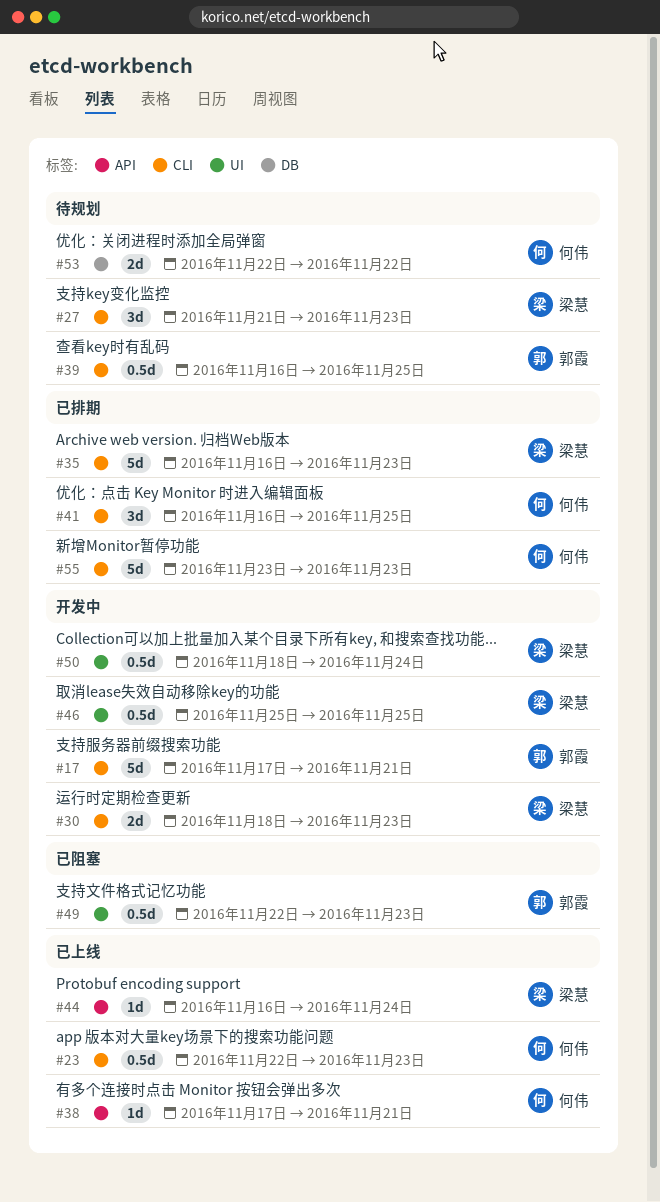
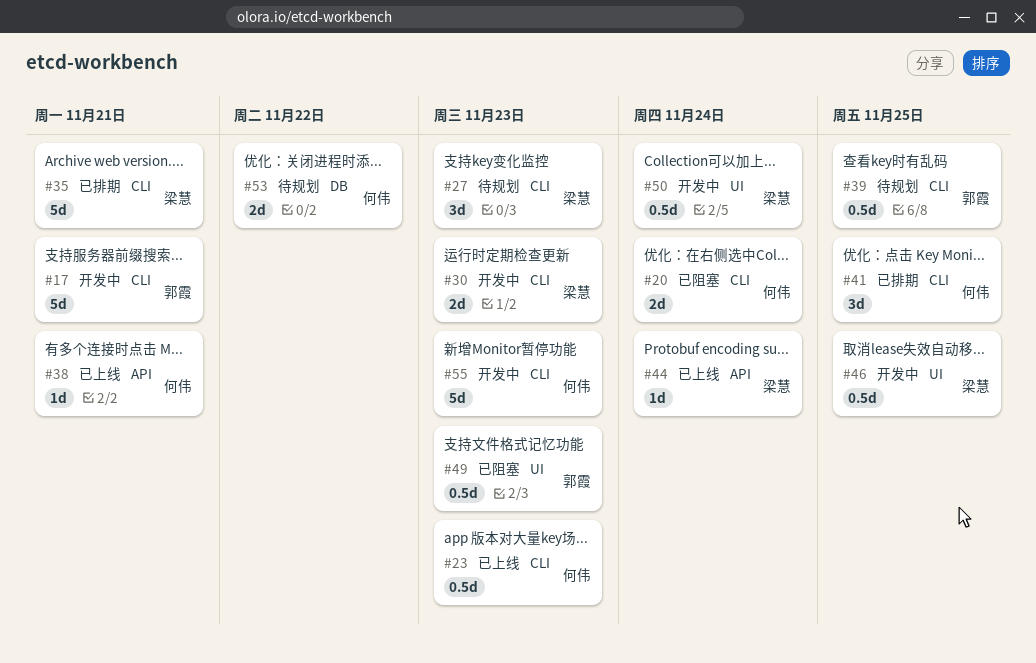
#20: none -> present
#35, due: Nov 23 -> Nov 21
#55, status: 已排期 -> 开发中

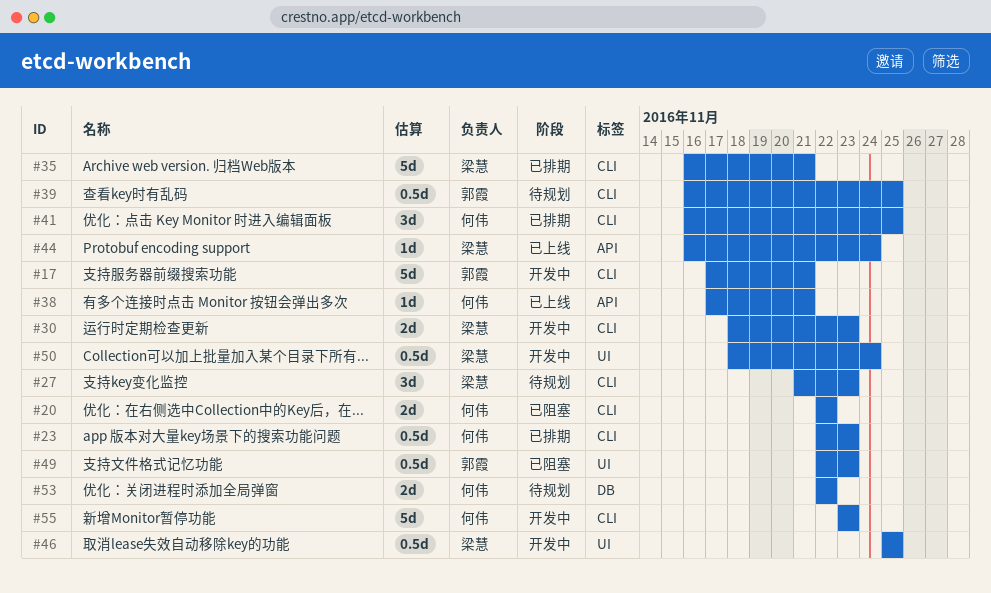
#20, due: Nov 24 -> Nov 22
#23, status: 已上线 -> 已排期

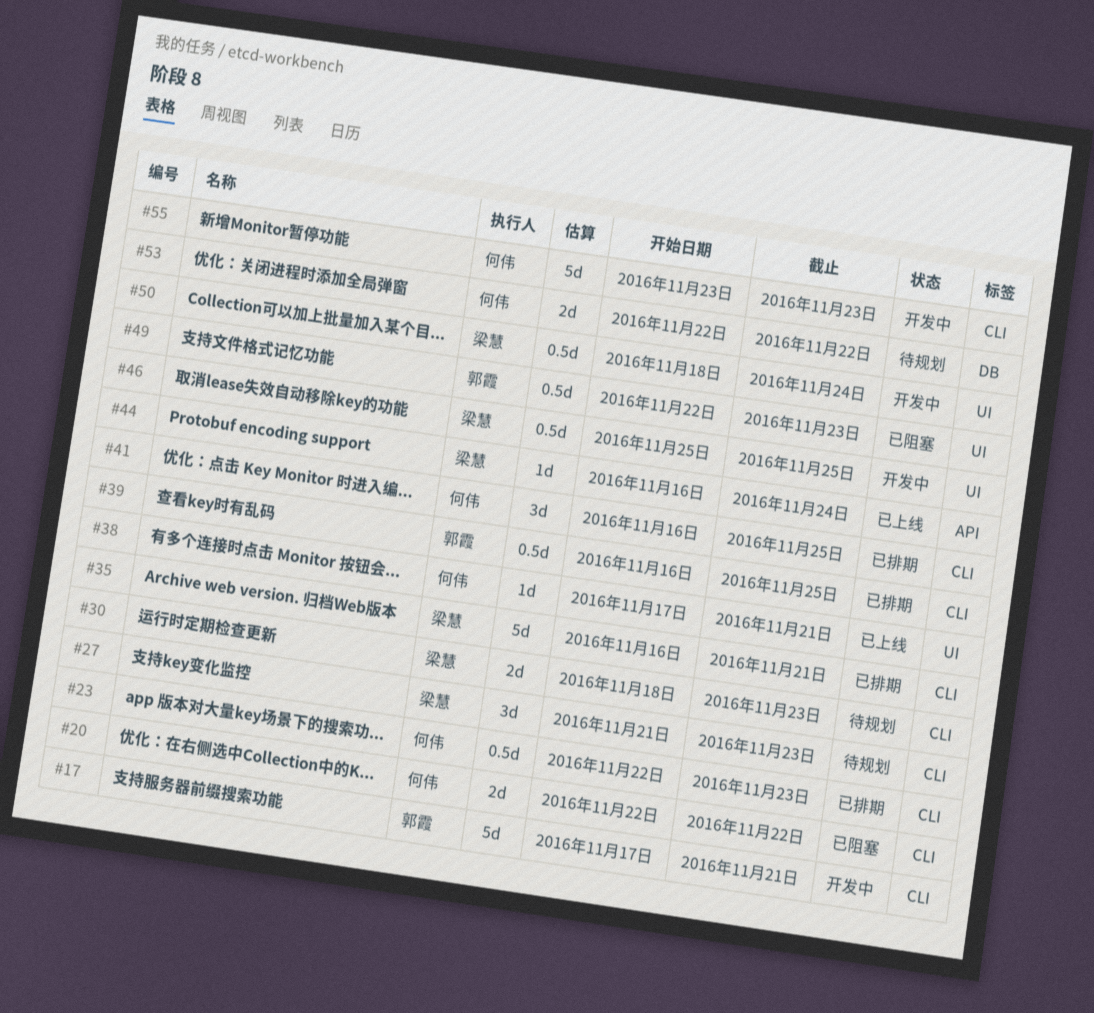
#30, status: 开发中 -> 待规划
#38, label: API -> UI
#39, status: 待规划 -> 已排期

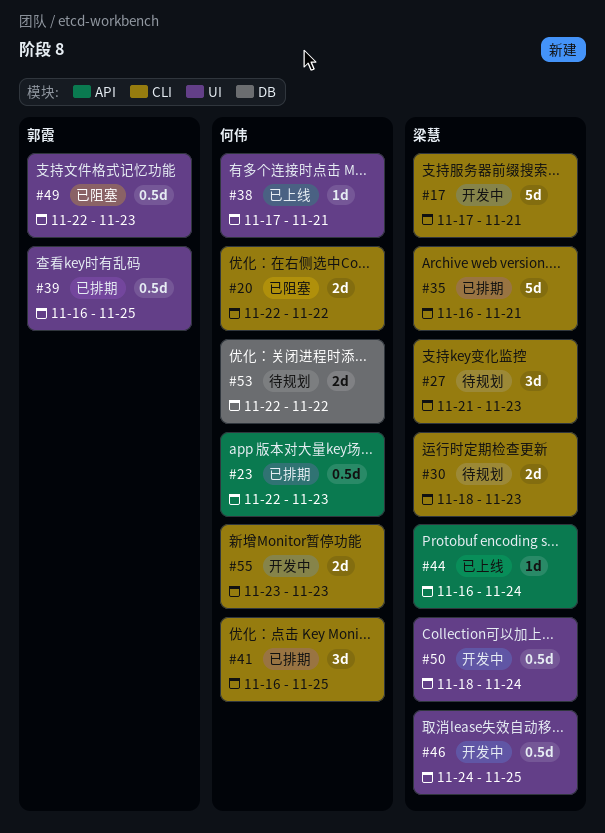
#17, owner: 郭霞 -> 梁慧
#23, label: CLI -> API
#39, label: CLI -> UI
#46, start: Nov 25 -> Nov 24
#55, estimate: 5d -> 2d

